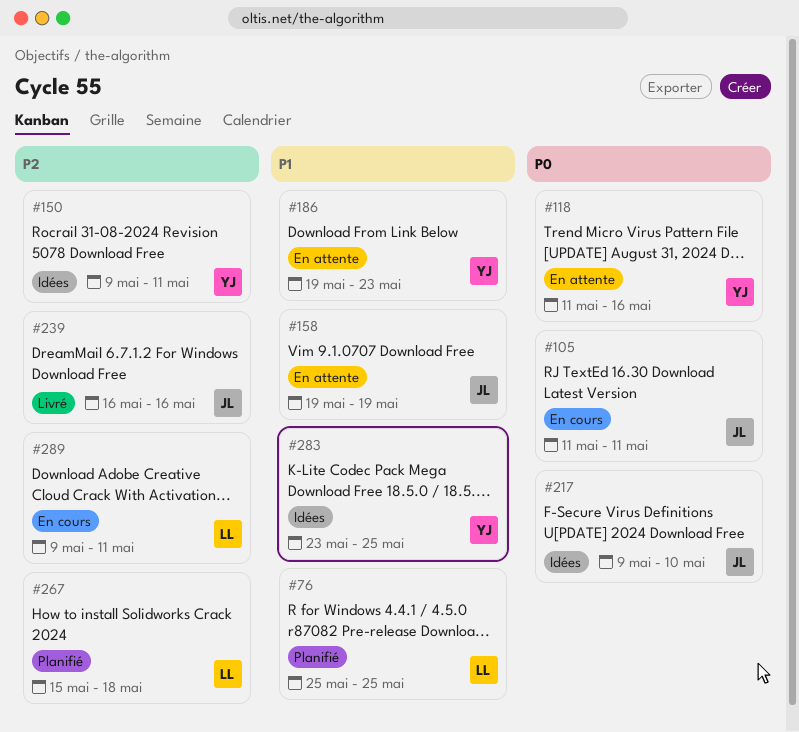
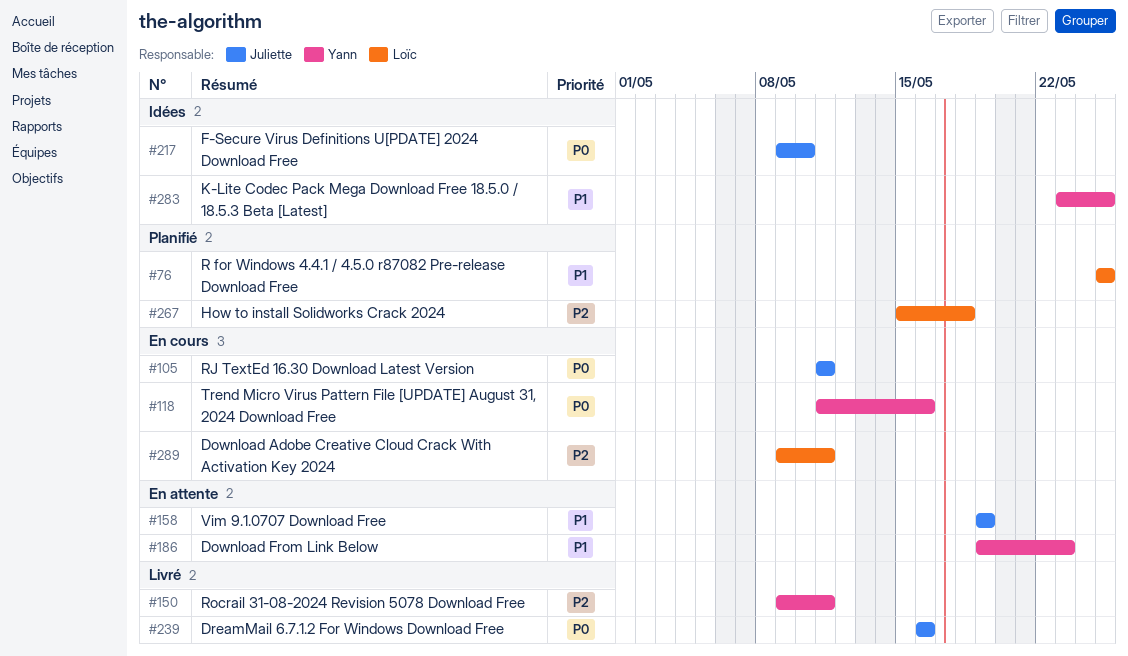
#118, status: En attente -> En cours
#150, status: Idées -> Livré
#239, priority: P2 -> P0

